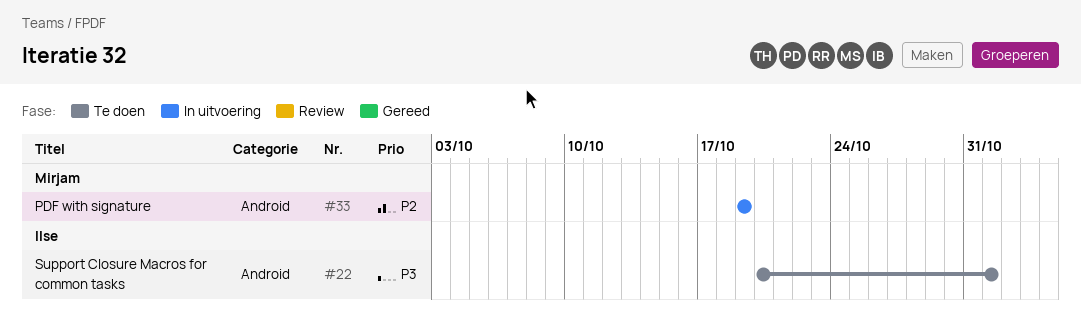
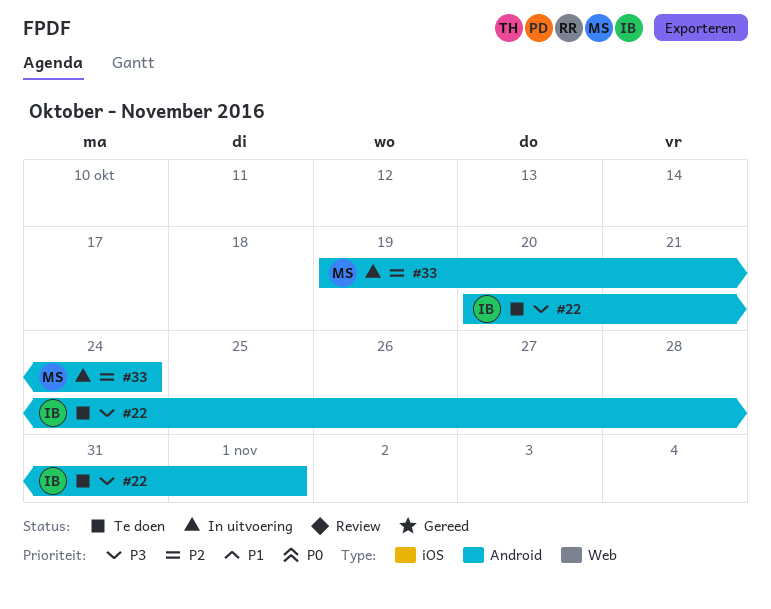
#33, due: Oct 19 -> Oct 24

